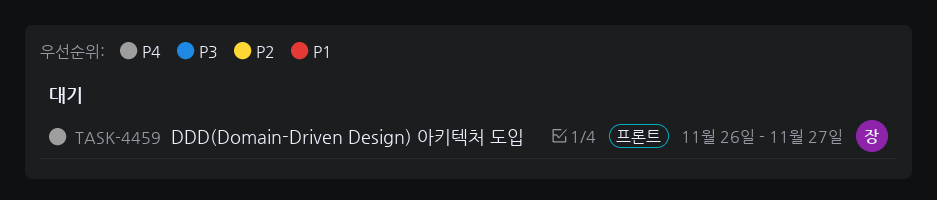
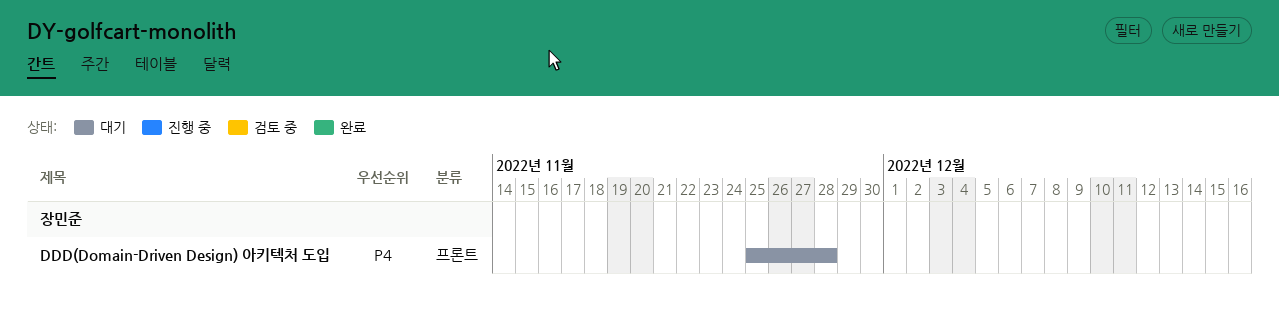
DDD(Domain-Driven Design) 아키텍처 도입, start: Nov 26 -> Nov 25
DDD(Domain-Driven Design) 아키텍처 도입, due: Nov 27 -> Nov 28

